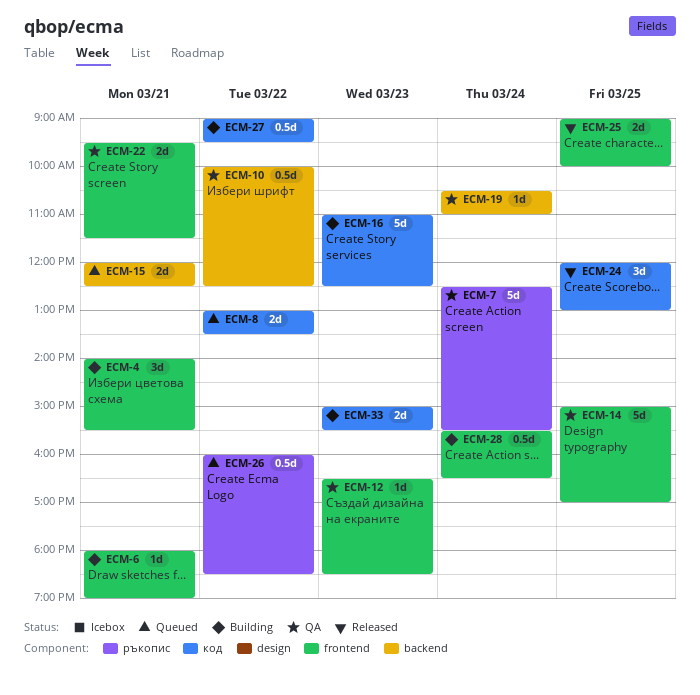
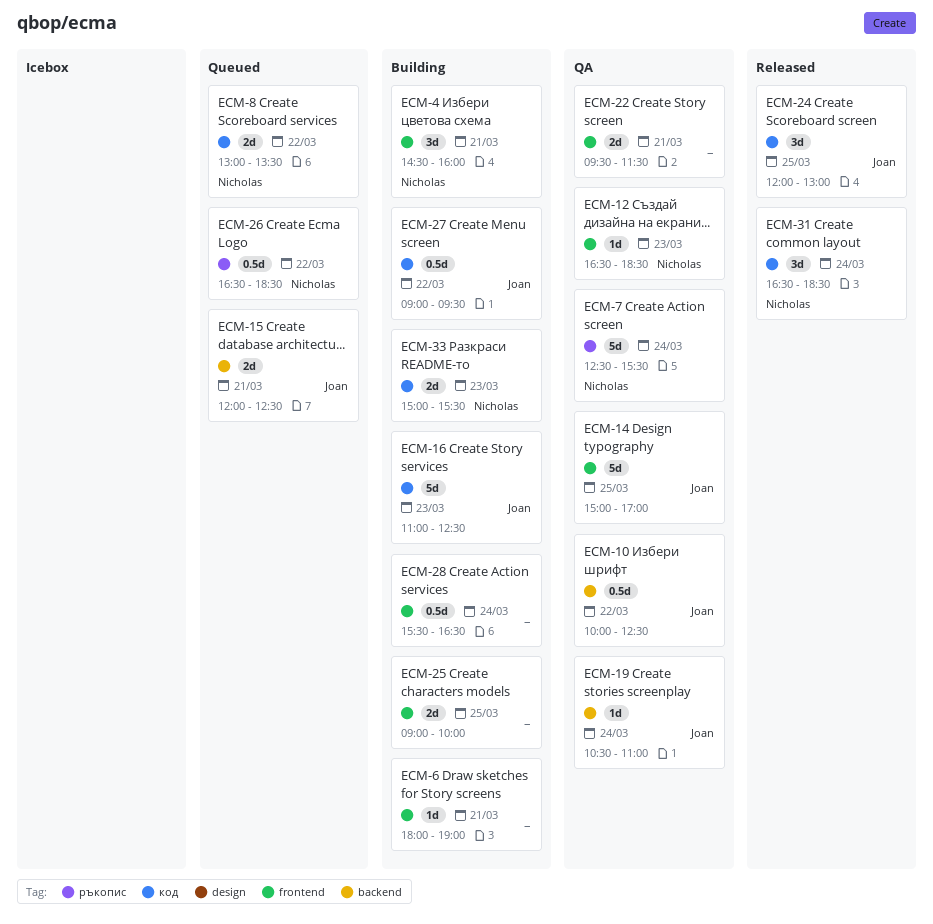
ECM-4, begins: 14:00 -> 14:30
ECM-4, ends: 15:30 -> 16:00
ECM-25, status: Released -> Building
ECM-26, begins: 16:00 -> 16:30
ECM-31: none -> present

